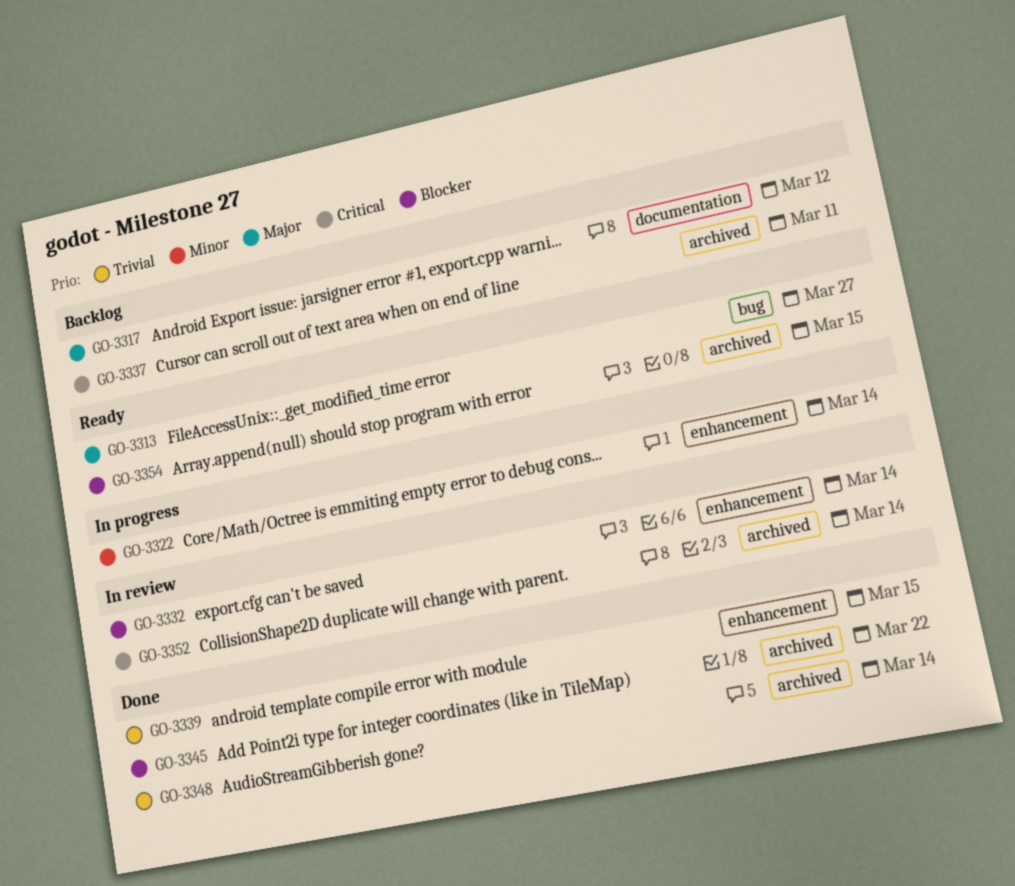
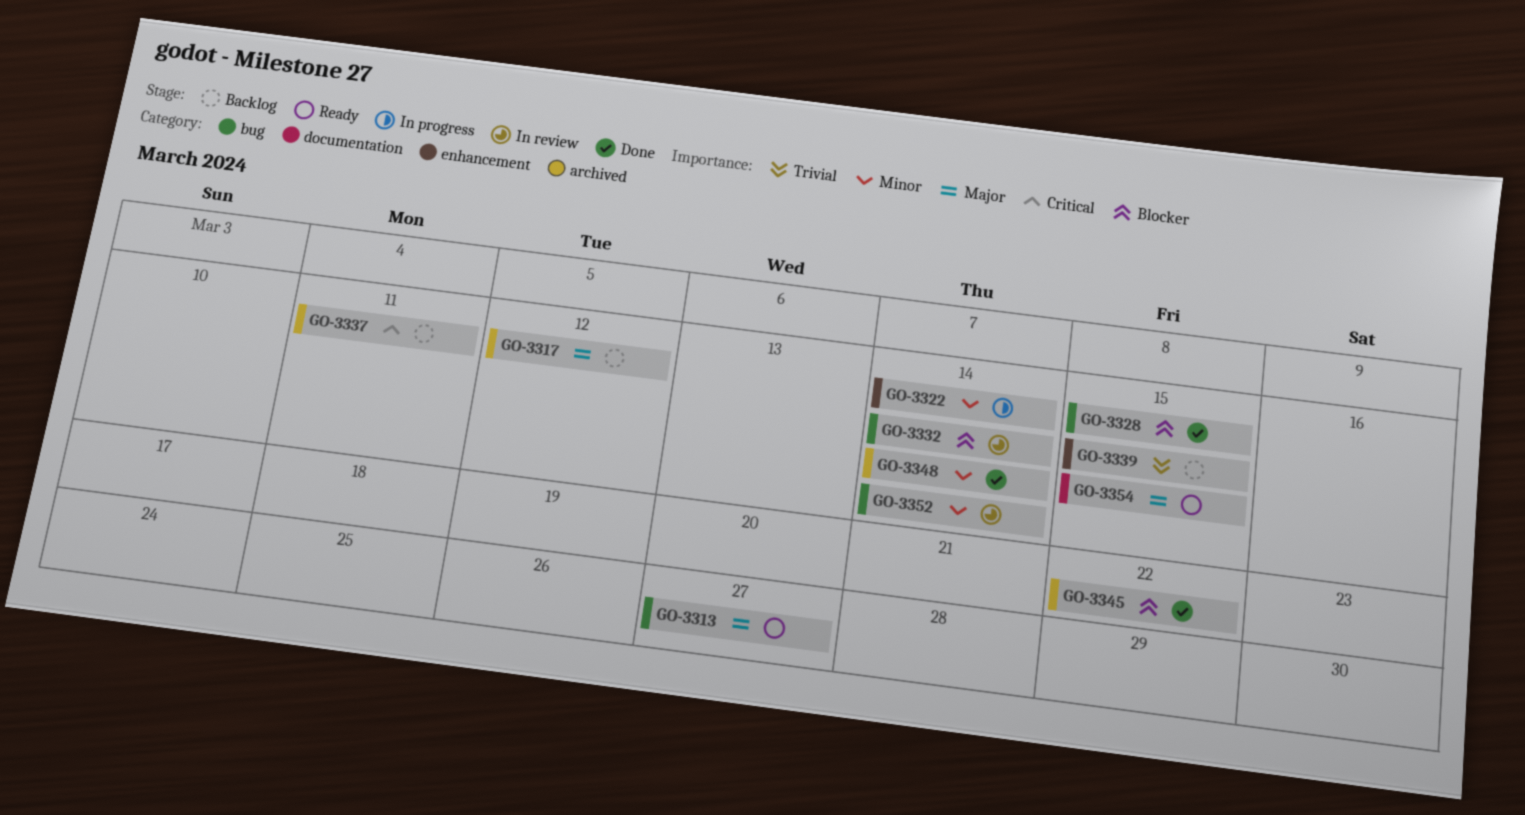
GO-3317, label: documentation -> archived
GO-3328: none -> present
GO-3332, label: enhancement -> bug
GO-3339, status: Done -> Backlog
GO-3348, priority: Trivial -> Minor
GO-3352, priority: Critical -> Minor
GO-3352, label: archived -> bug
GO-3354, priority: Blocker -> Major
GO-3354, label: archived -> documentation

